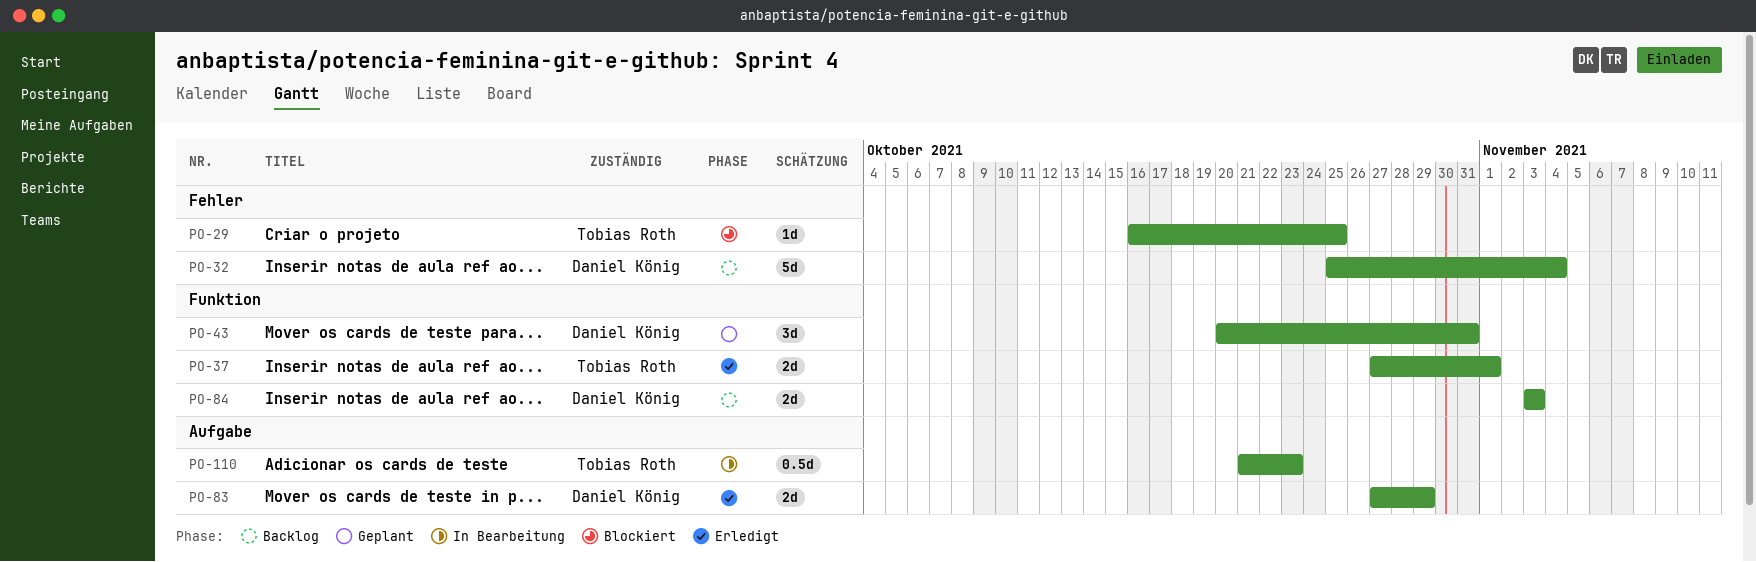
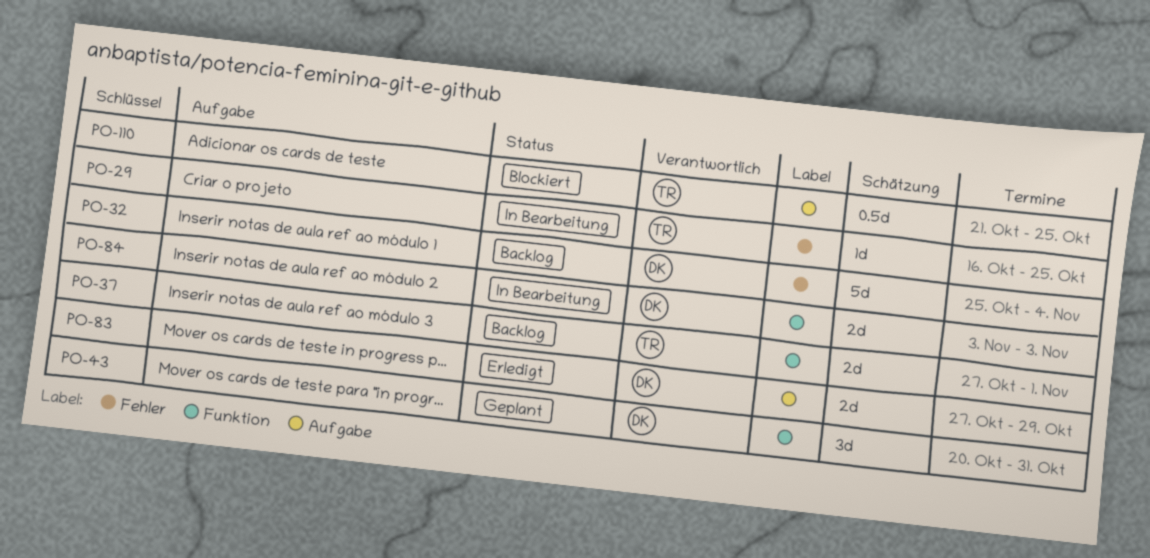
PO-29, status: Blockiert -> In Bearbeitung
PO-37, status: Erledigt -> Backlog
PO-84, status: Backlog -> In Bearbeitung
PO-110, status: In Bearbeitung -> Blockiert
PO-110, due: Oct 23 -> Oct 25

